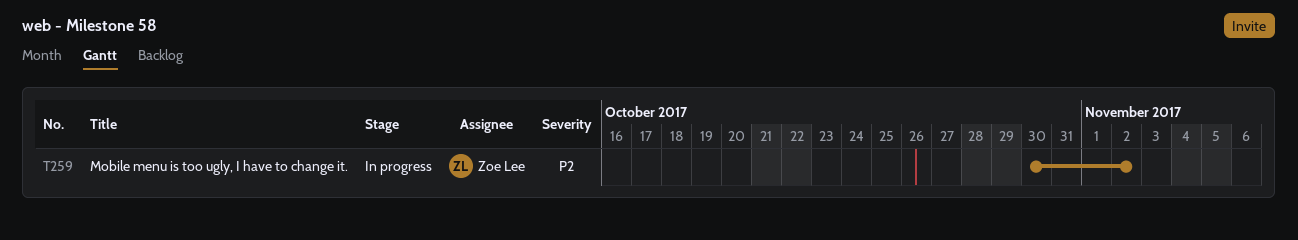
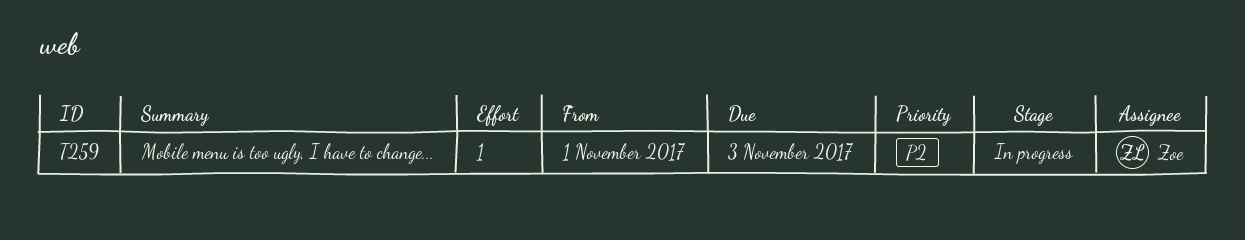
T259, start: Oct 30 -> Nov 1
T259, due: Nov 2 -> Nov 3

